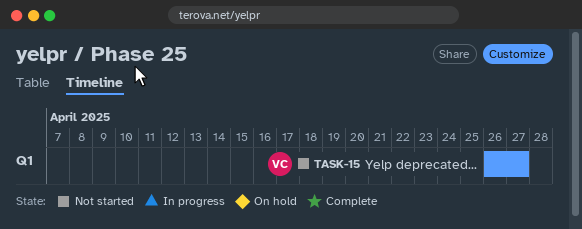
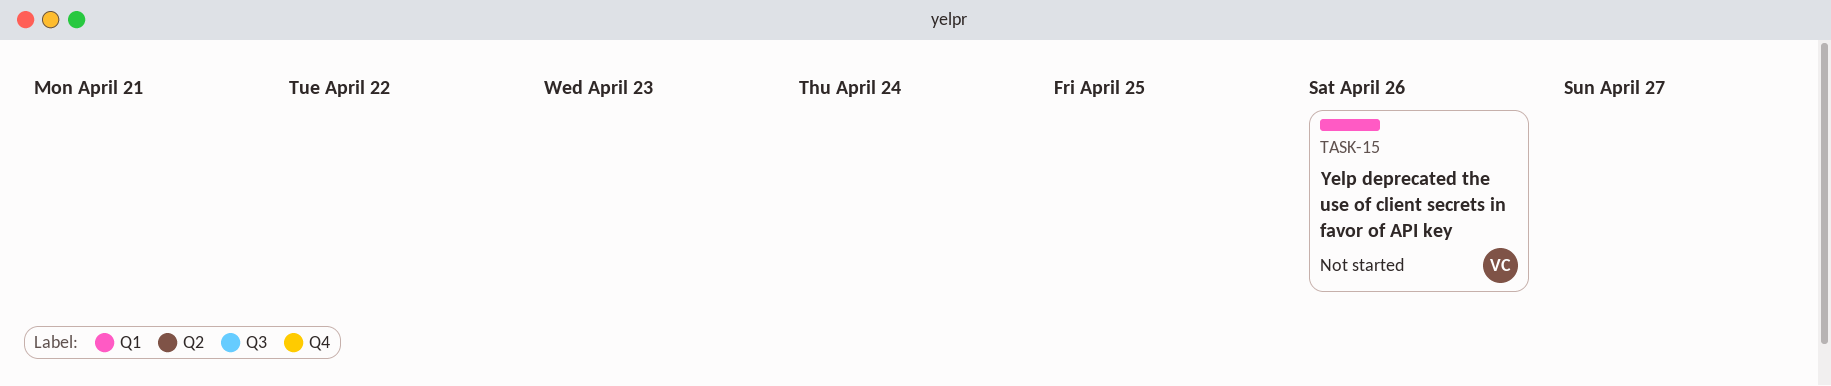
TASK-15, due: Apr 27 -> Apr 26

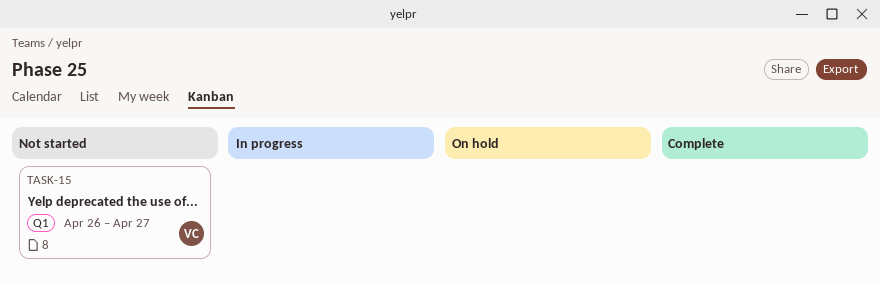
TASK-15, due: Apr 26 -> Apr 27

